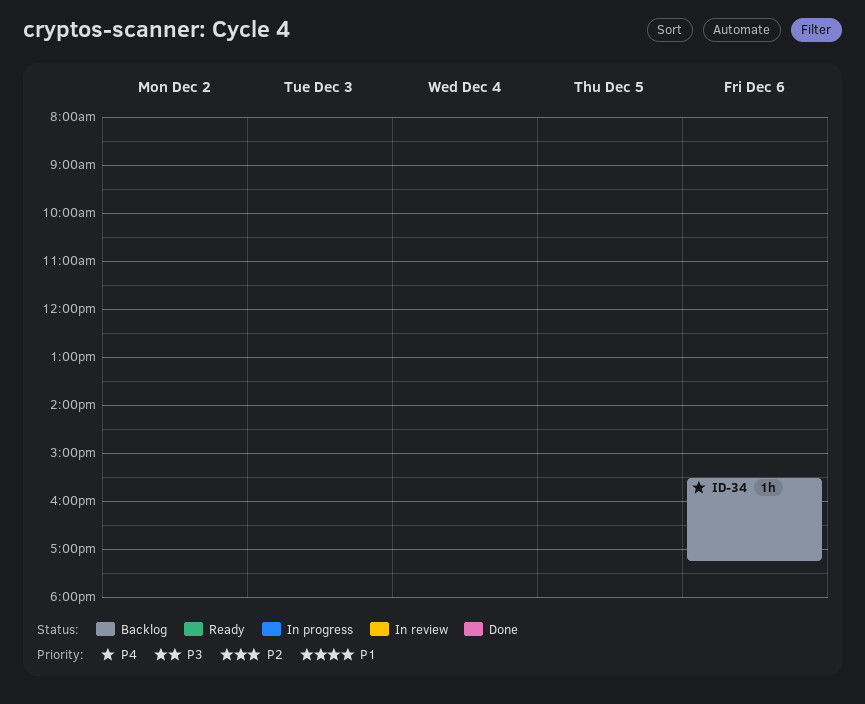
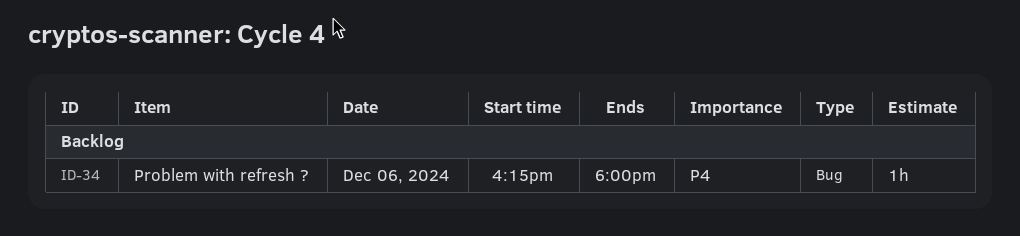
ID-34, begins: 15:30 -> 16:15
ID-34, ends: 17:15 -> 18:00

